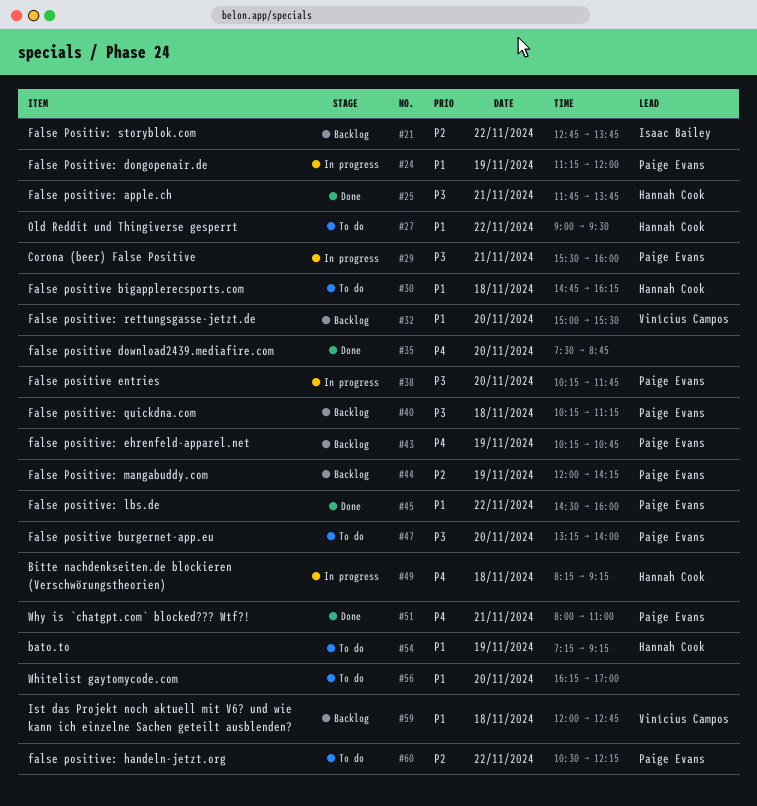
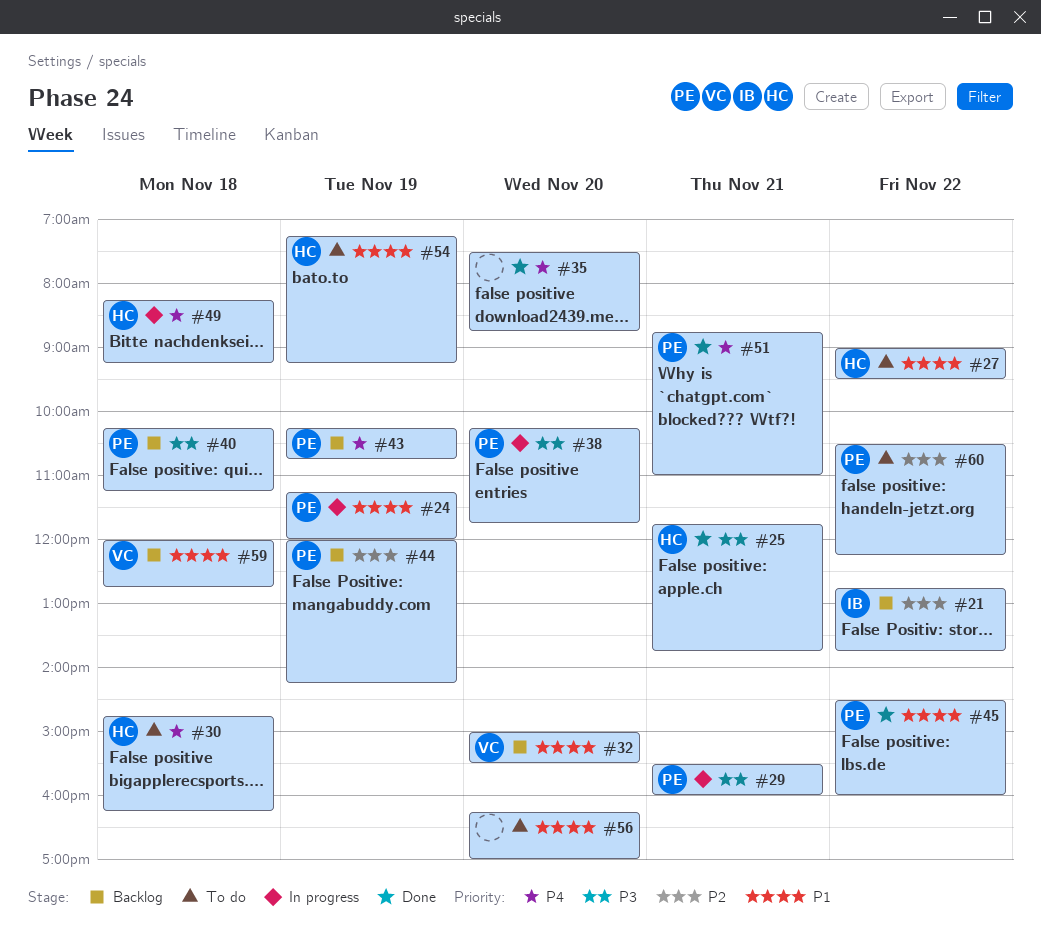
#30, priority: P1 -> P4
#47: present -> none
#51, begins: 08:00 -> 08:45

